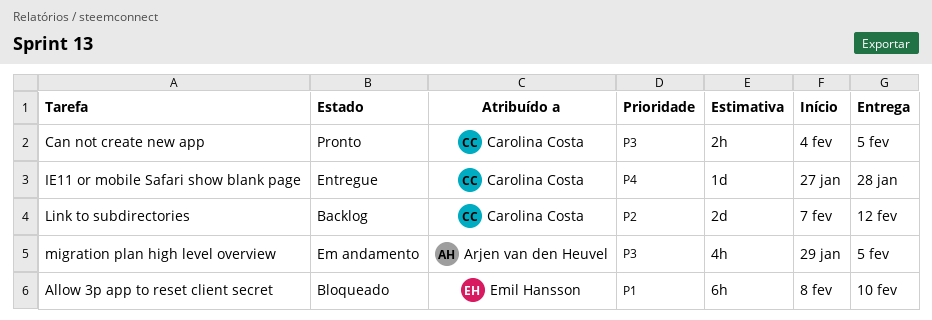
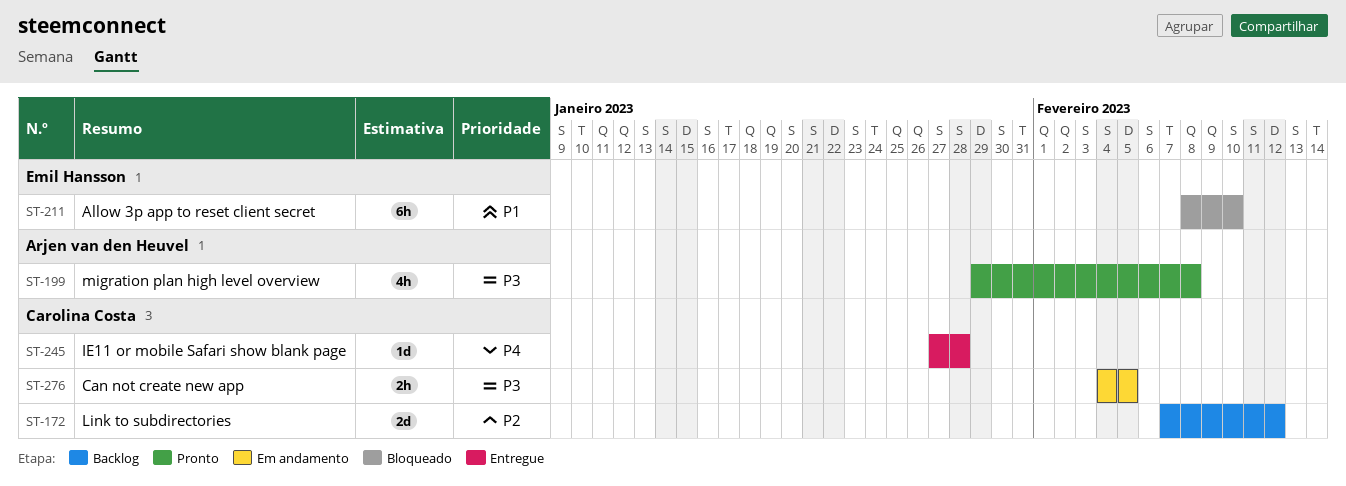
Can not create new app, status: Pronto -> Em andamento
migration plan high level overview, status: Em andamento -> Pronto
migration plan high level overview, due: Feb 5 -> Feb 8

